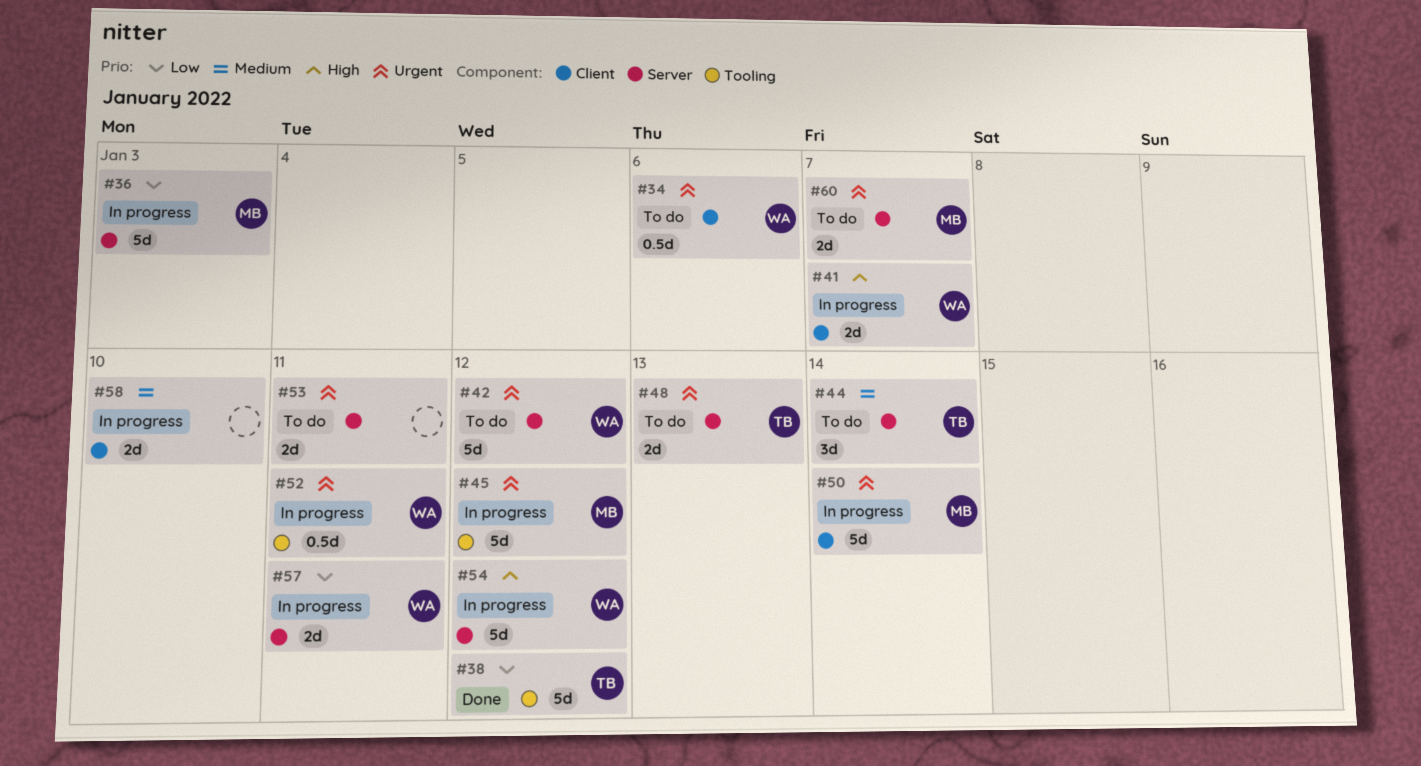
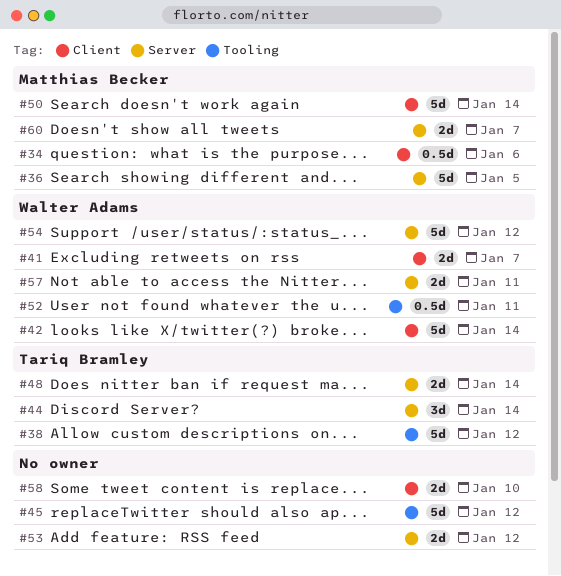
#34, owner: Walter Adams -> Matthias Becker
#36, due: Jan 3 -> Jan 5
#42, label: Server -> Client
#42, due: Jan 12 -> Jan 14
#45, owner: Matthias Becker -> none
#48, due: Jan 13 -> Jan 14
#53, due: Jan 11 -> Jan 12

